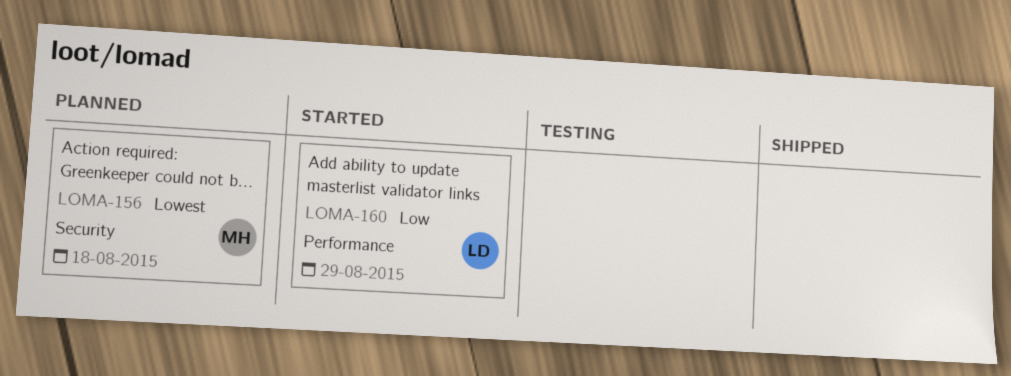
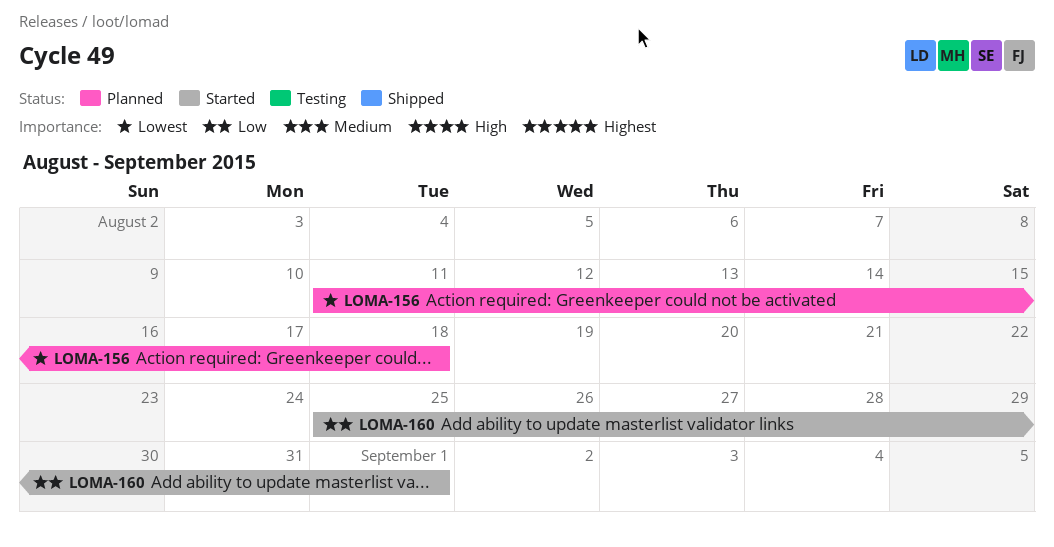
LOMA-160, due: Aug 29 -> Sep 1

